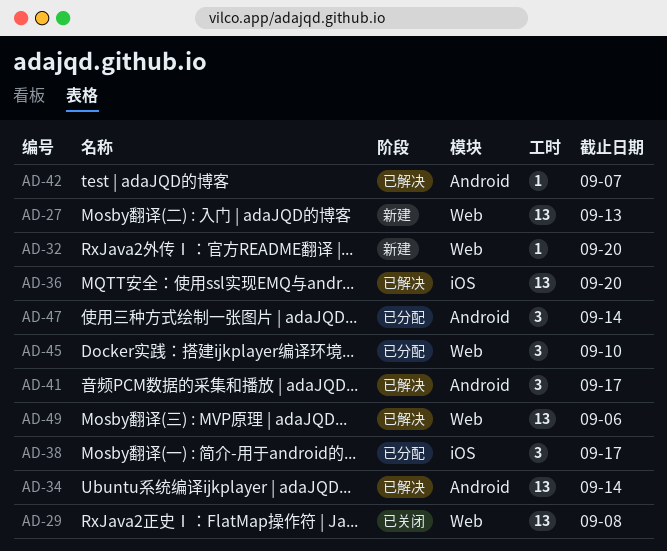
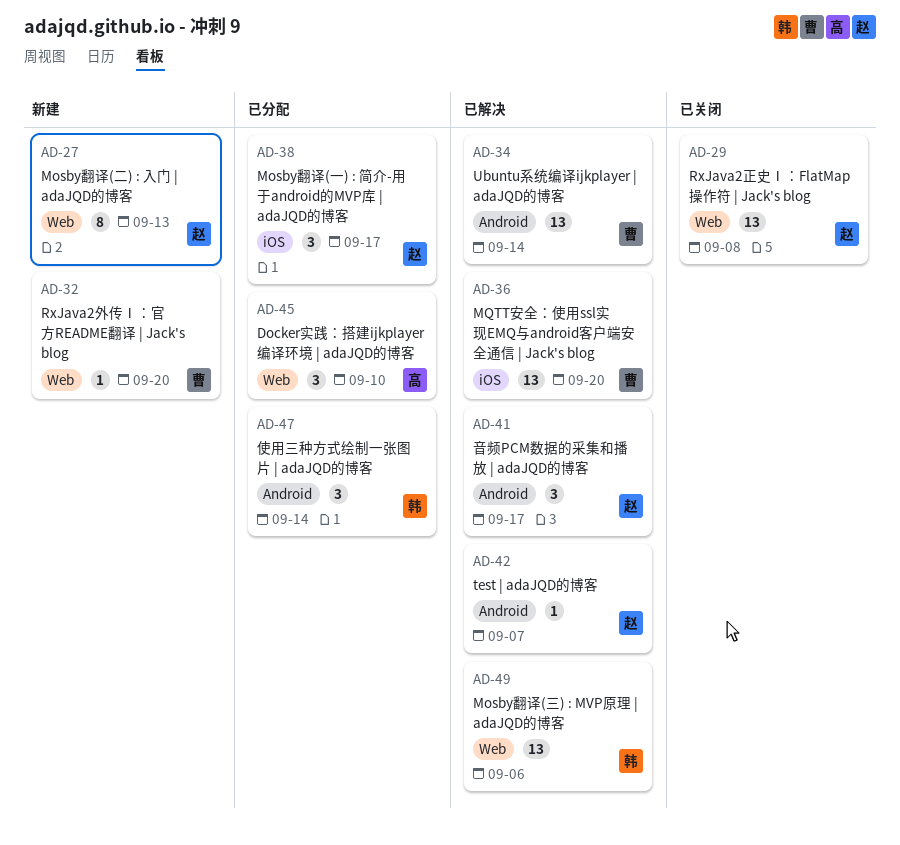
AD-27, estimate: 13 -> 8

